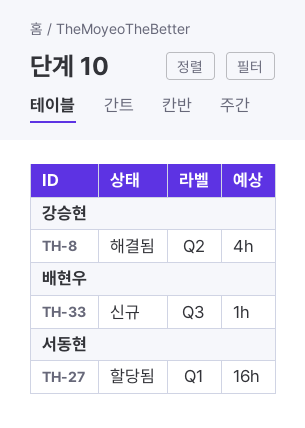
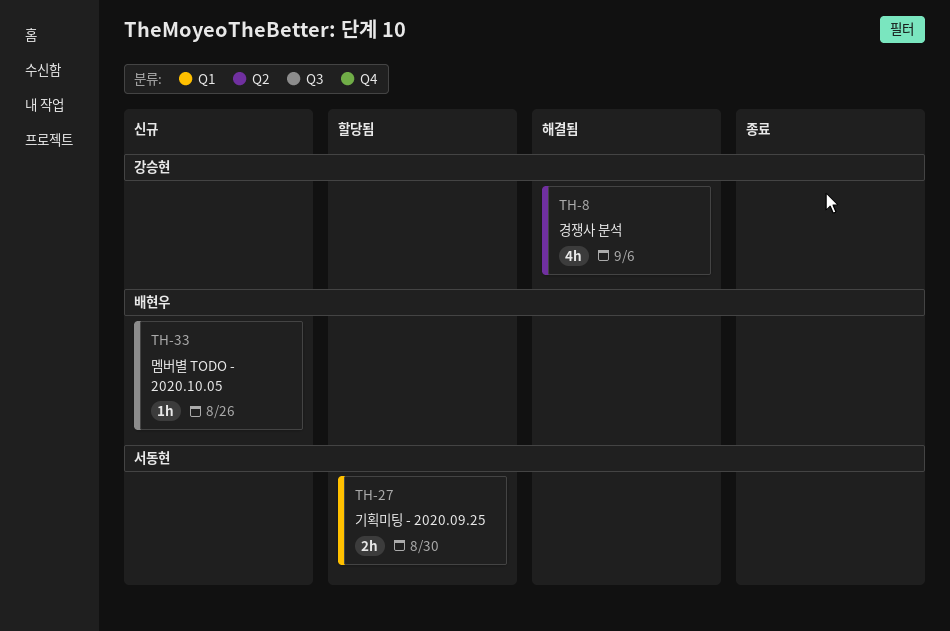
TH-27, estimate: 16h -> 2h

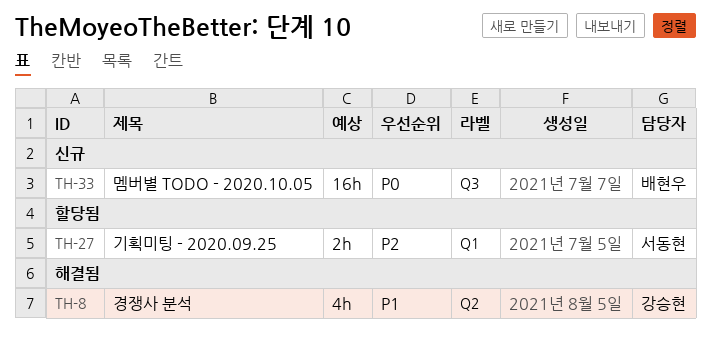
TH-33, estimate: 1h -> 16h

